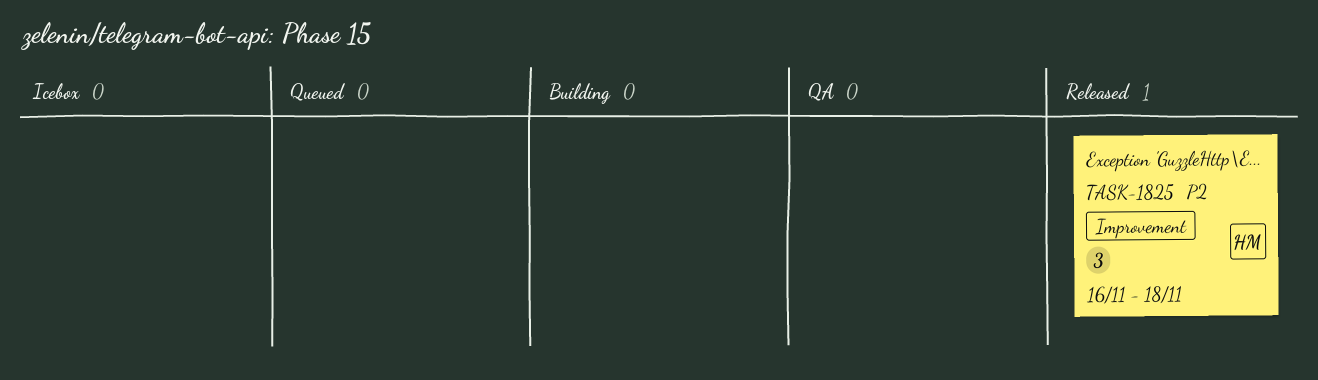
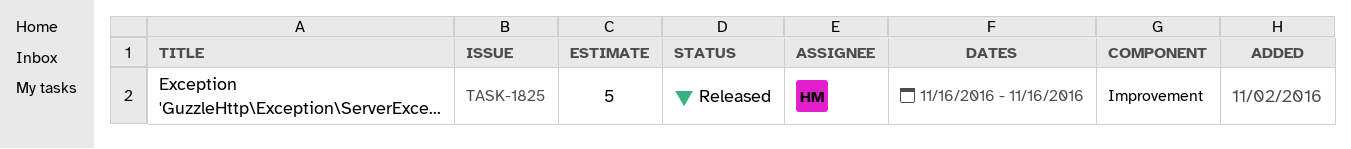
TASK-1825, estimate: 3 -> 5
TASK-1825, due: Nov 18 -> Nov 16

